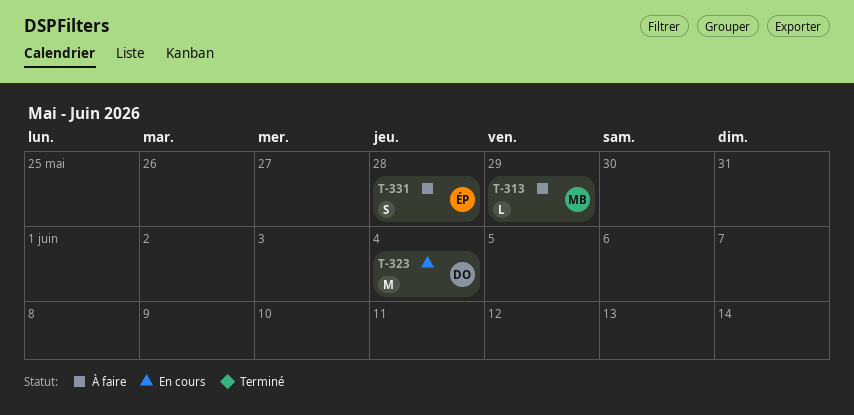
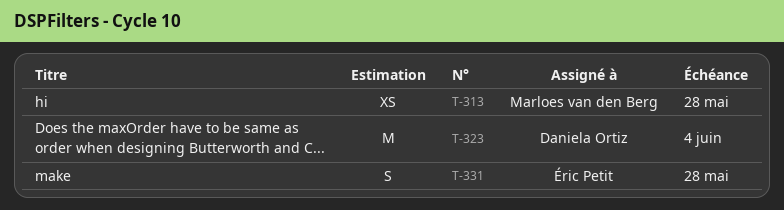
T-313, estimate: L -> XS
T-313, due: May 29 -> May 28

